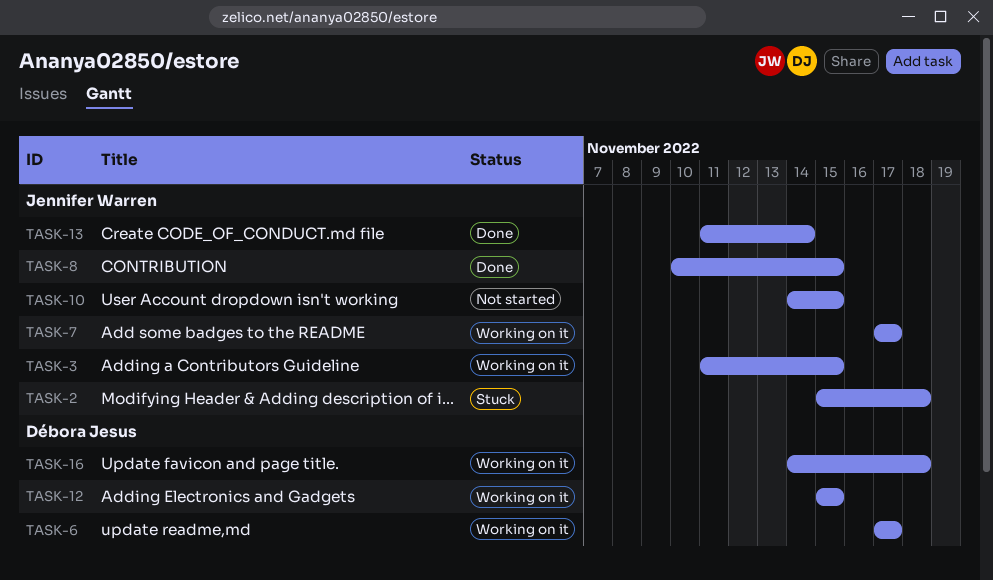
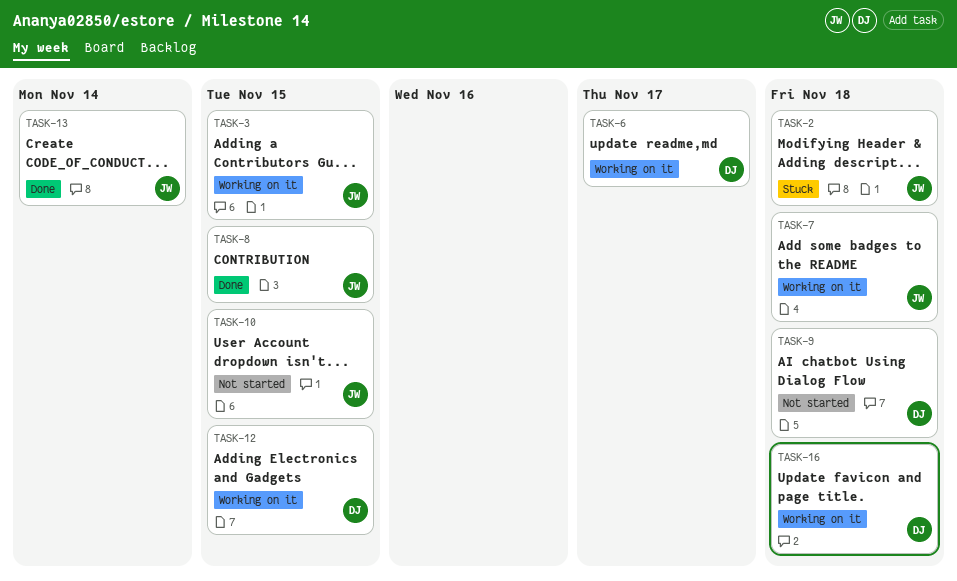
TASK-7, due: Nov 17 -> Nov 18
TASK-9: none -> present

